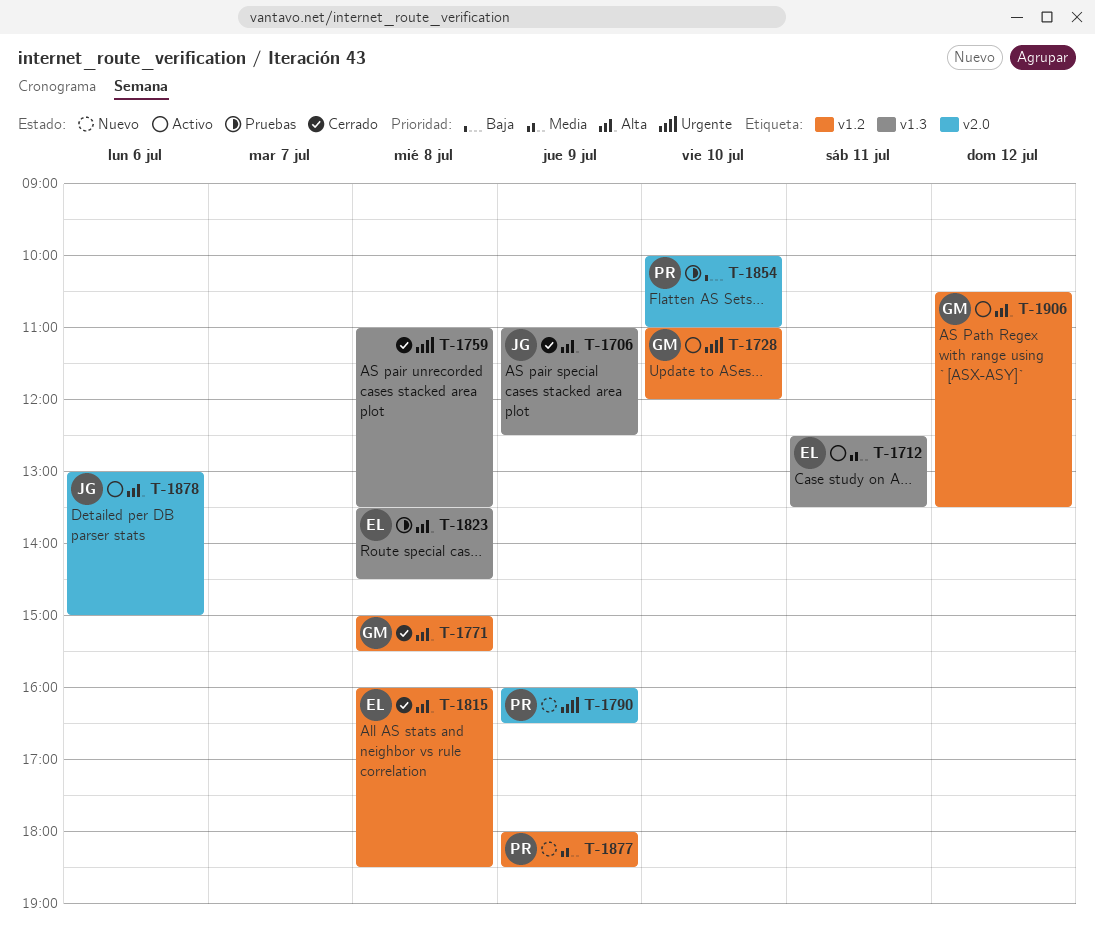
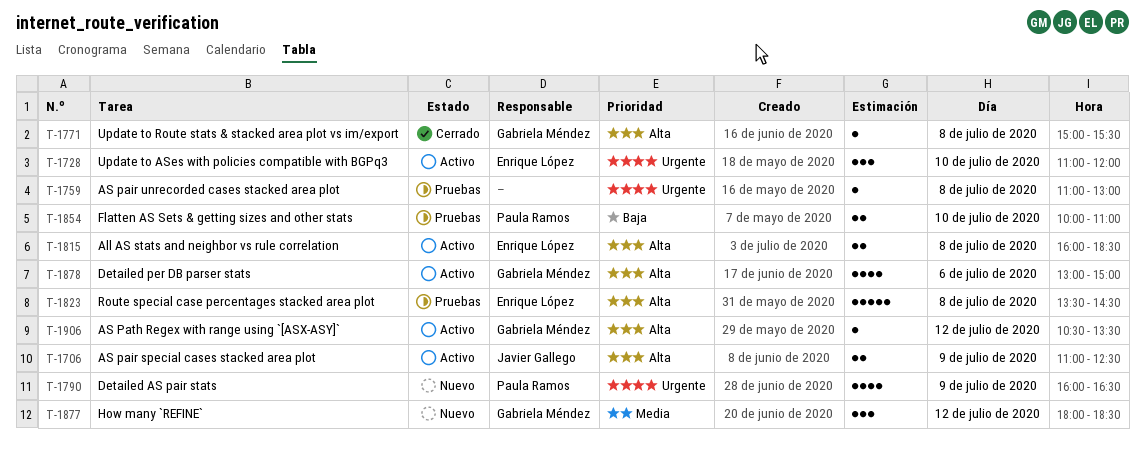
T-1706, status: Cerrado -> Activo
T-1712: present -> none
T-1728, owner: Gabriela Méndez -> Enrique López
T-1759, status: Cerrado -> Pruebas
T-1759, ends: 13:30 -> 13:00
T-1815, status: Cerrado -> Activo
T-1877, owner: Paula Ramos -> Gabriela Méndez
T-1877, day: Jul 9 -> Jul 12
T-1878, owner: Javier Gallego -> Gabriela Méndez

